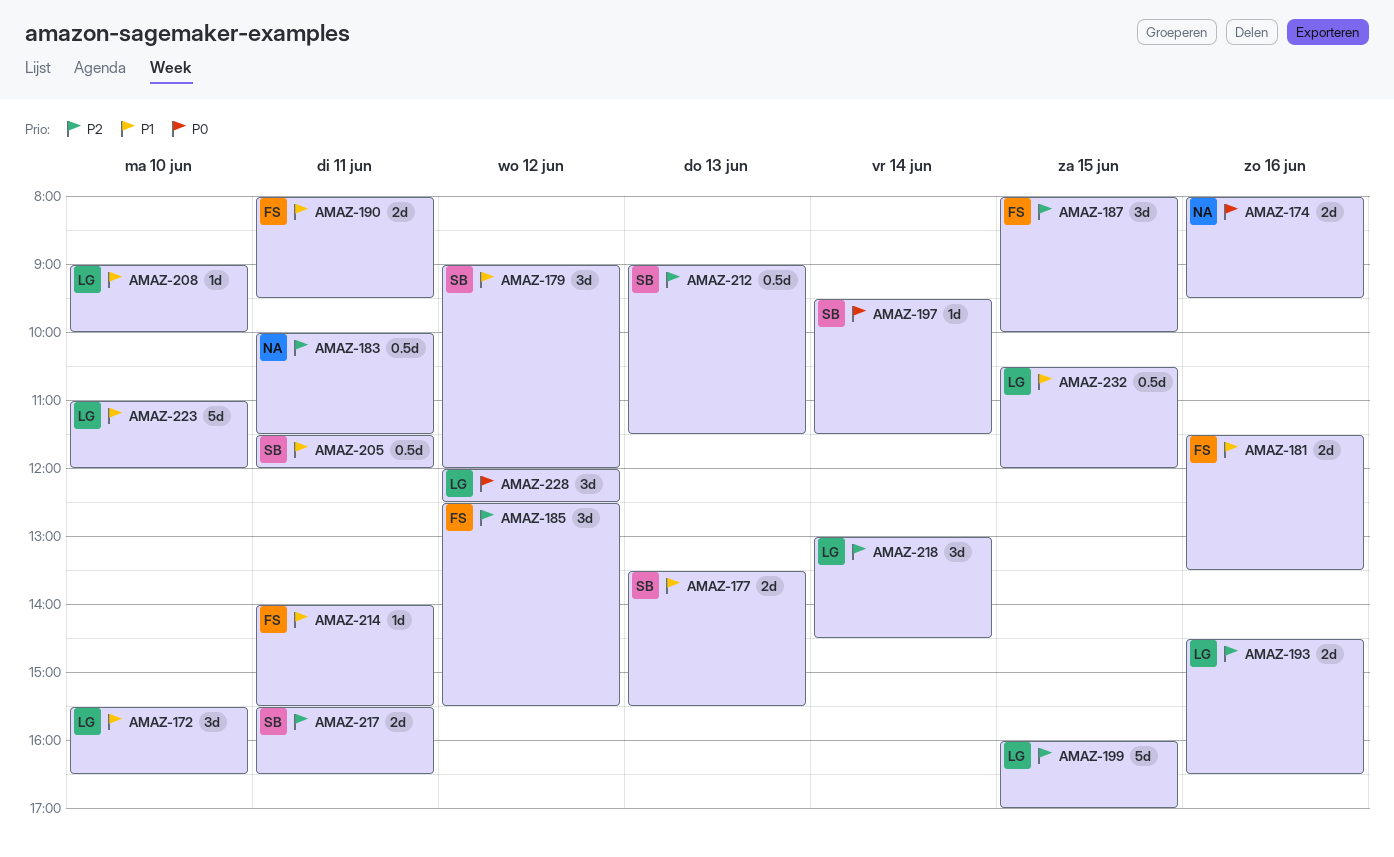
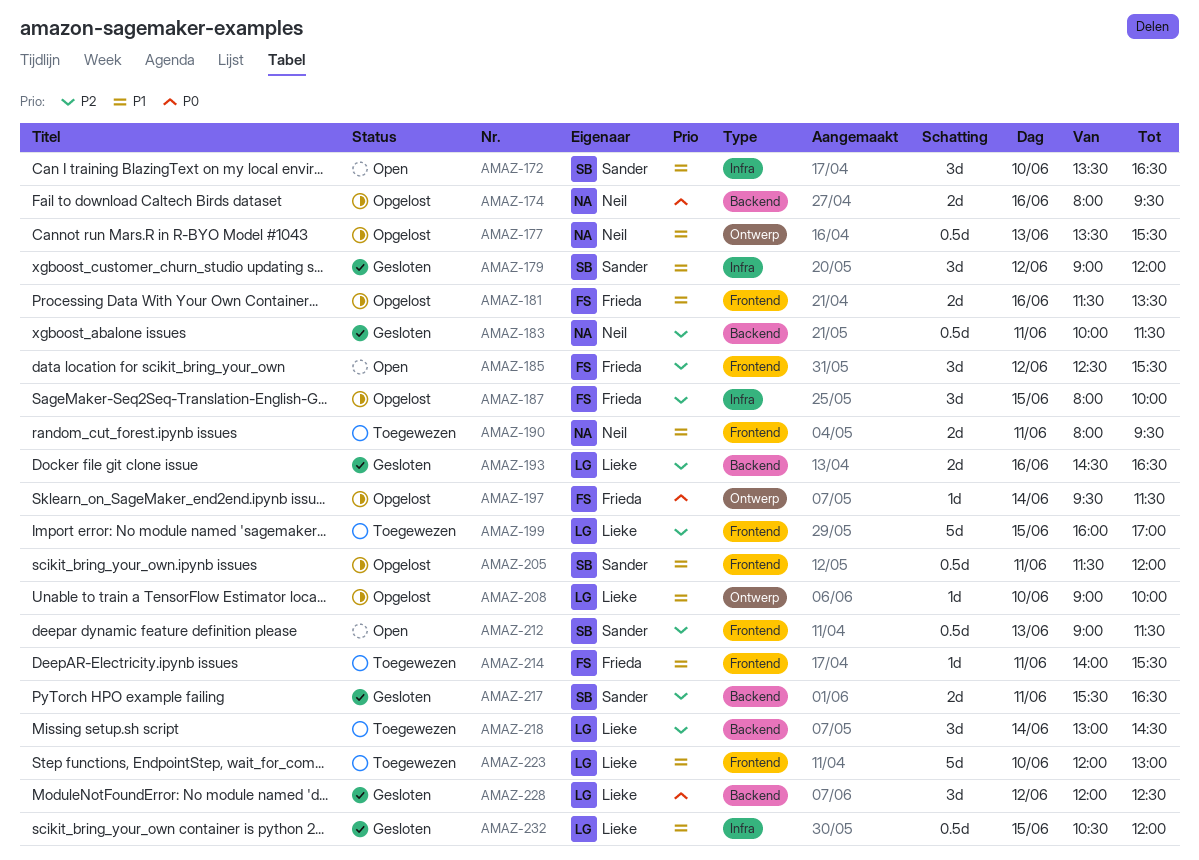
AMAZ-172, owner: Lieke -> Sander
AMAZ-172, begins: 15:30 -> 13:30
AMAZ-177, owner: Sander -> Neil
AMAZ-177, estimate: 2d -> 0.5d
AMAZ-190, owner: Frieda -> Neil
AMAZ-197, owner: Sander -> Frieda
AMAZ-223, begins: 11:00 -> 12:00
AMAZ-223, ends: 12:00 -> 13:00

